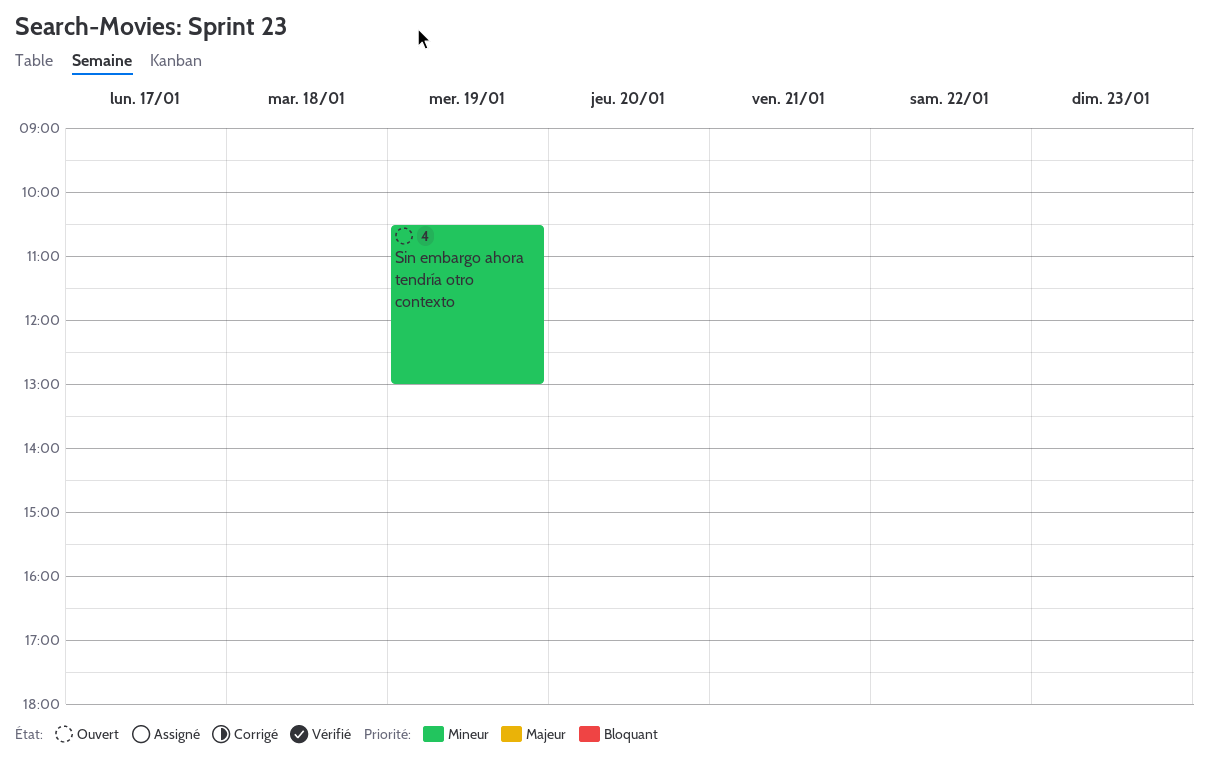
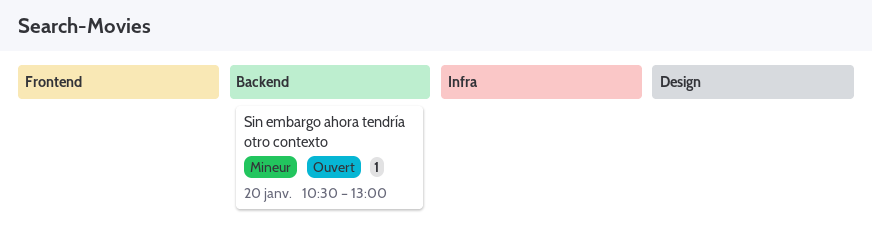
Sin embargo ahora tendría otro contexto, estimate: 4 -> 1
Sin embargo ahora tendría otro contexto, day: Jan 19 -> Jan 20

